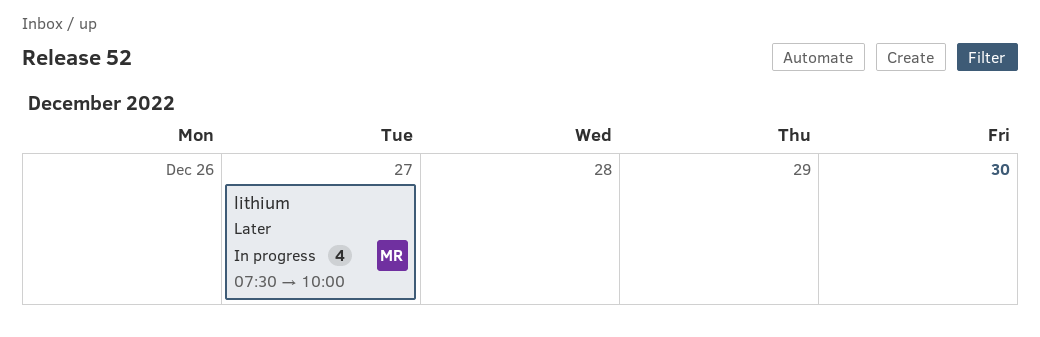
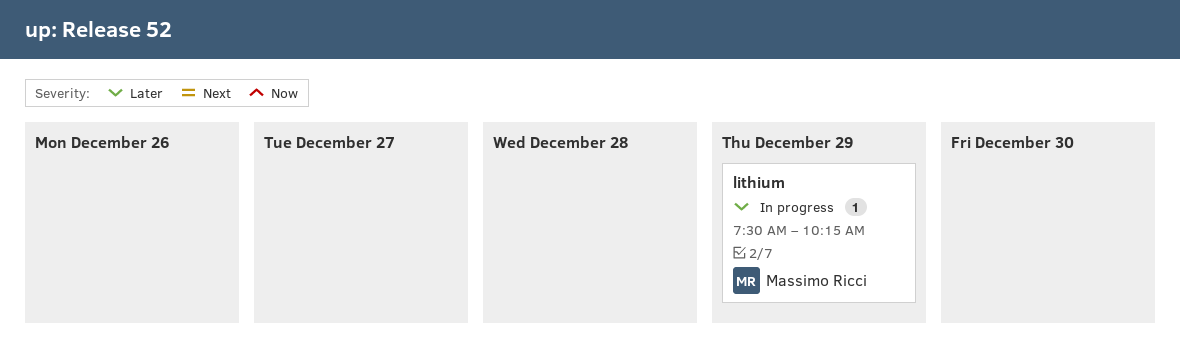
lithium, estimate: 4 -> 1
lithium, day: Dec 27 -> Dec 29
lithium, ends: 10:00 -> 10:15

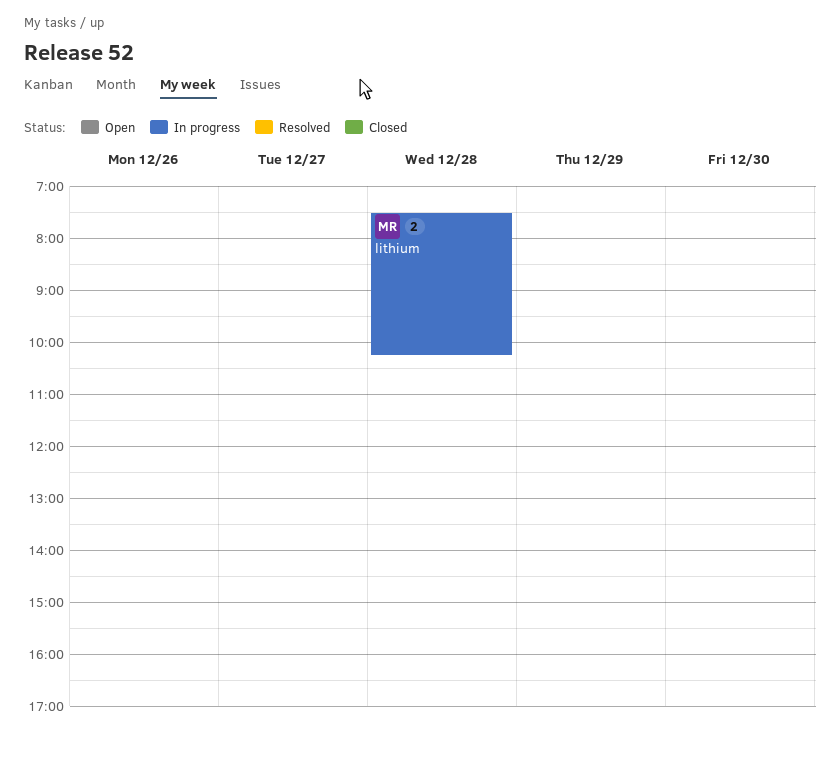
lithium, estimate: 1 -> 2
lithium, day: Dec 29 -> Dec 28

